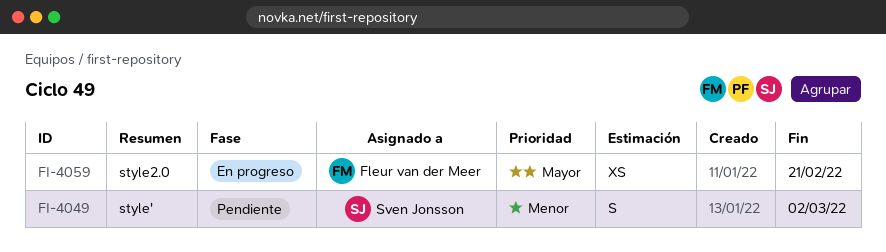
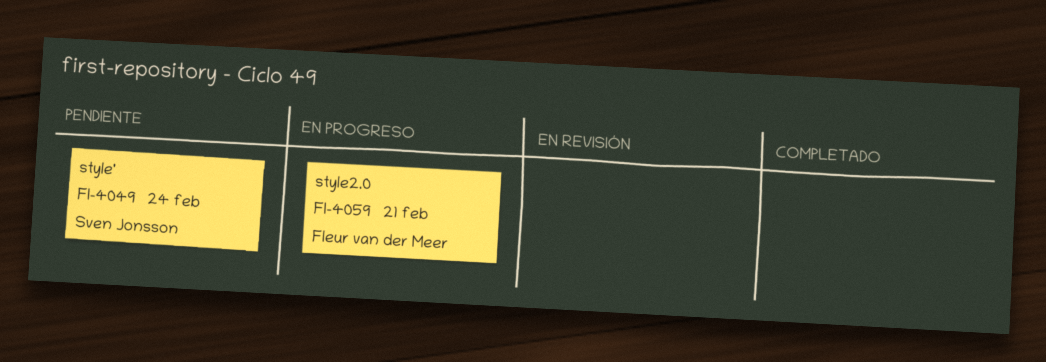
FI-4049, due: Mar 2 -> Feb 24

